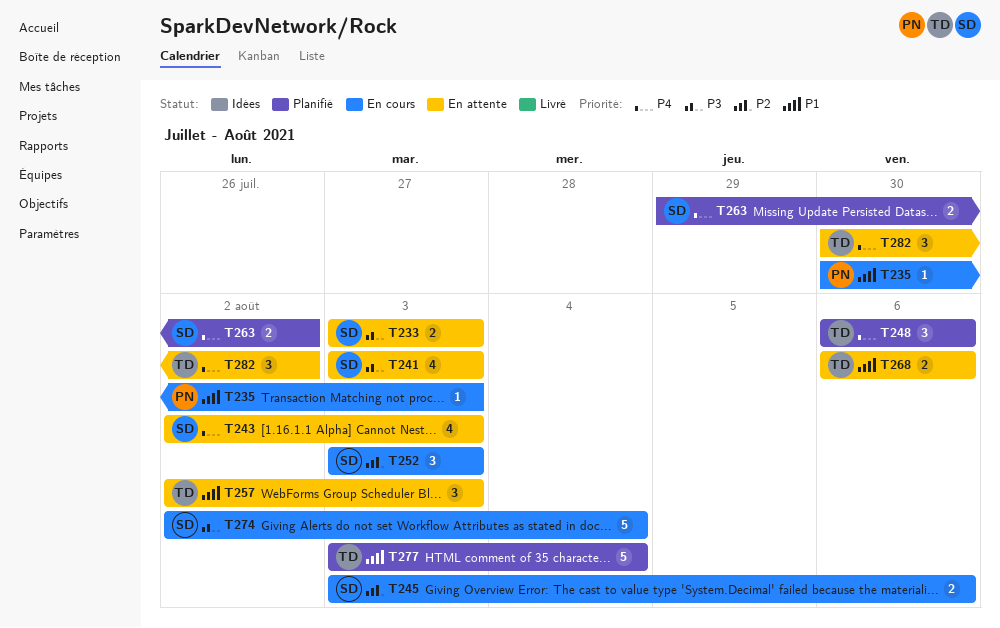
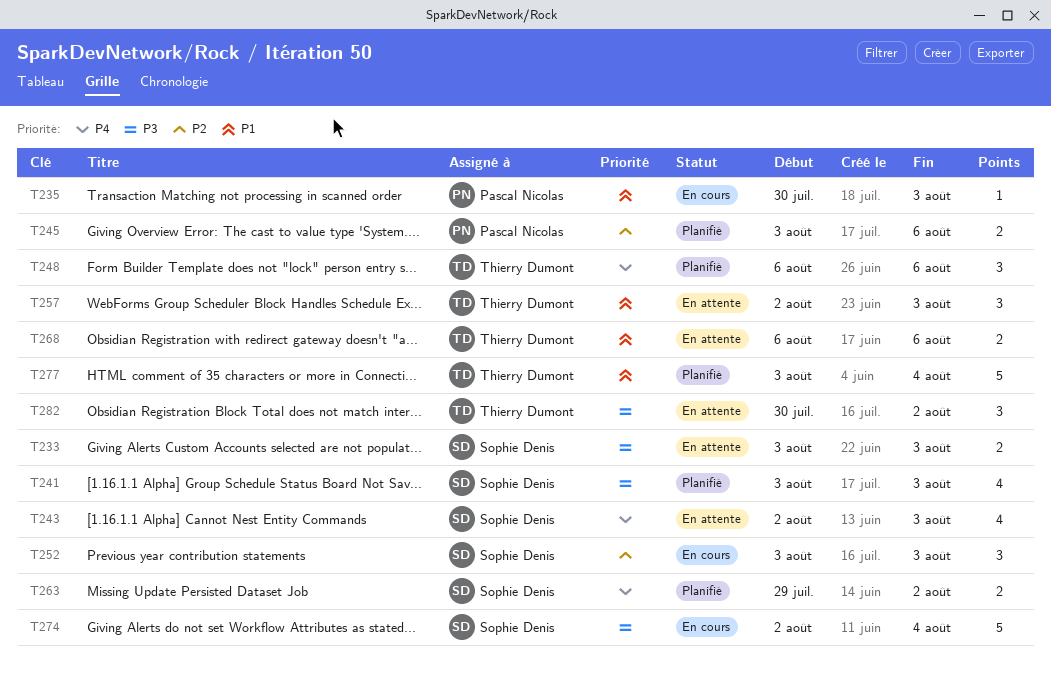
T241, status: En attente -> Planifié
T245, status: En cours -> Planifié
T245, owner: Sophie Denis -> Pascal Nicolas
T282, priority: P4 -> P3

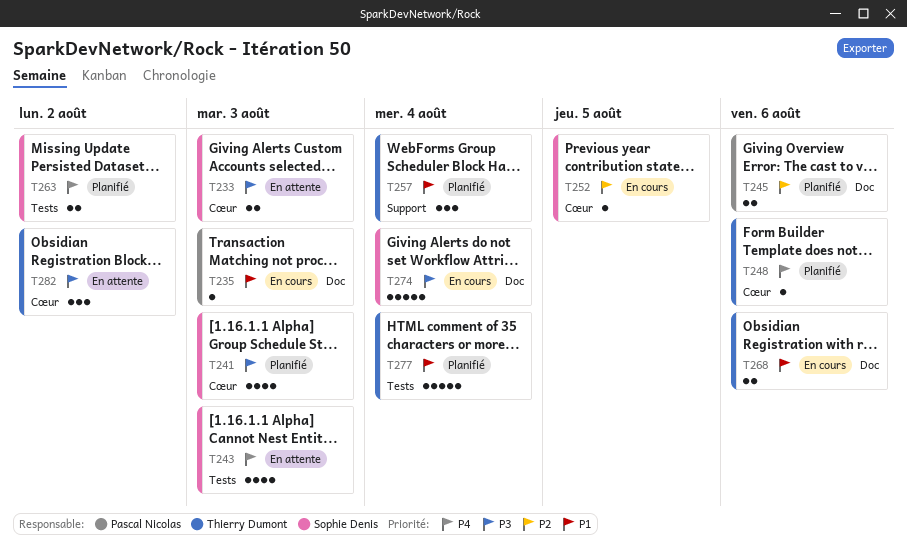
T248, estimate: 3 -> 1
T252, estimate: 3 -> 1
T252, due: Aug 3 -> Aug 5
T257, status: En attente -> Planifié
T257, due: Aug 3 -> Aug 4
T268, status: En attente -> En cours

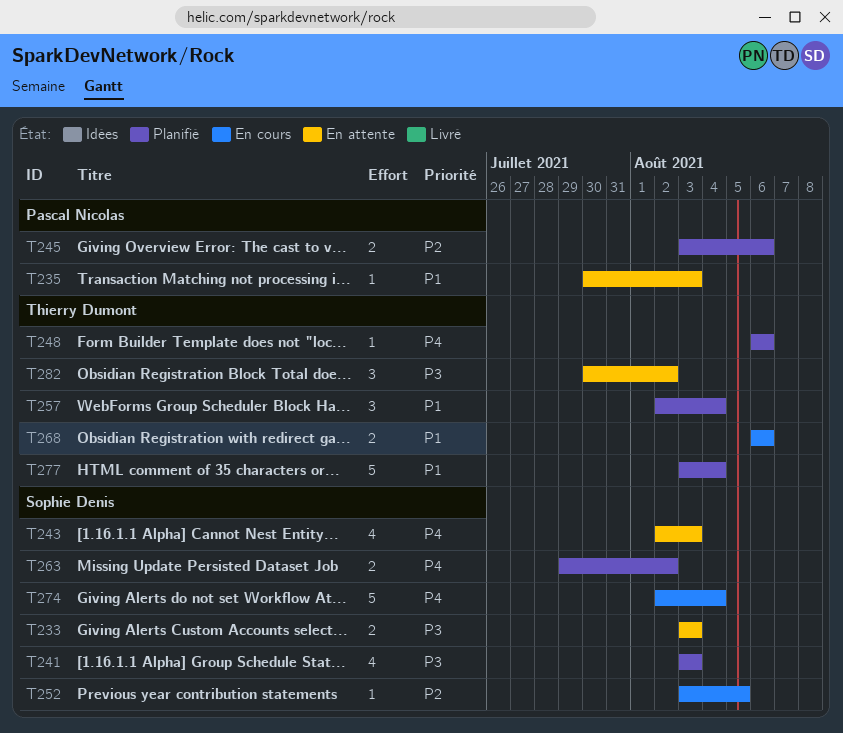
T235, status: En cours -> En attente
T274, priority: P3 -> P4

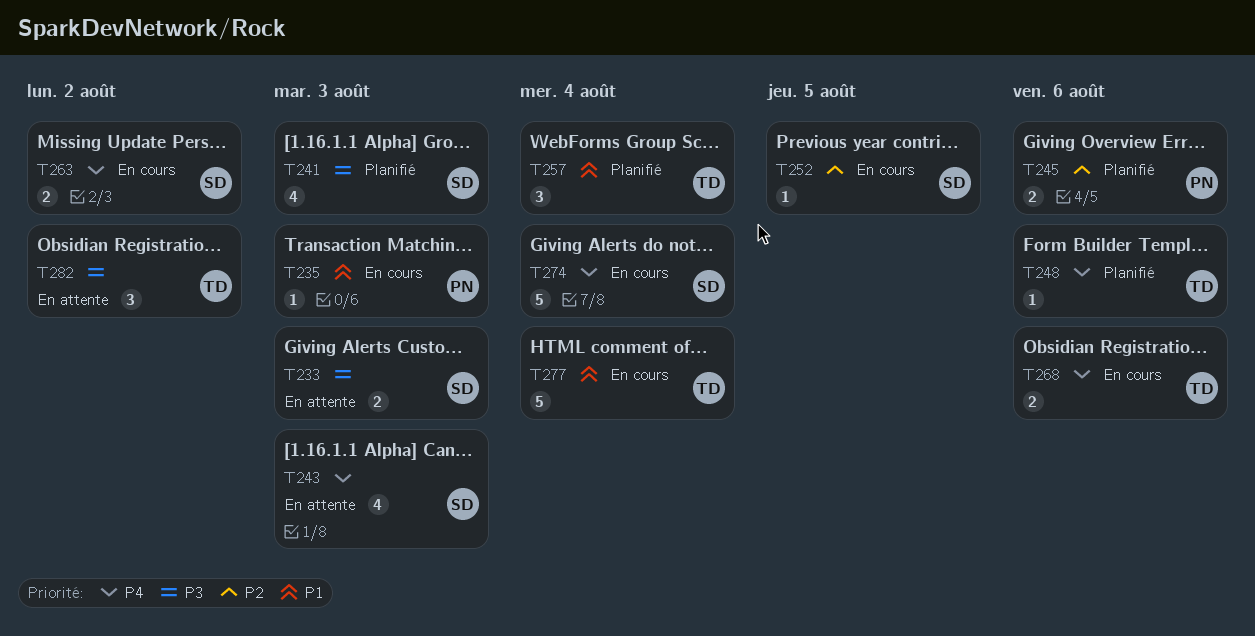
T235, status: En attente -> En cours
T263, status: Planifié -> En cours
T268, priority: P1 -> P4
T277, status: Planifié -> En cours

